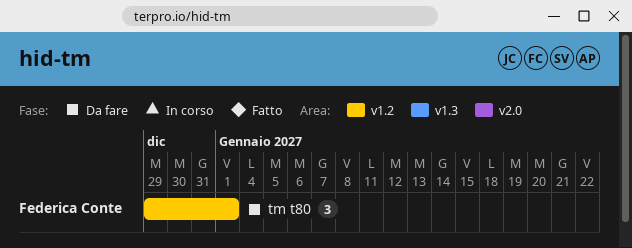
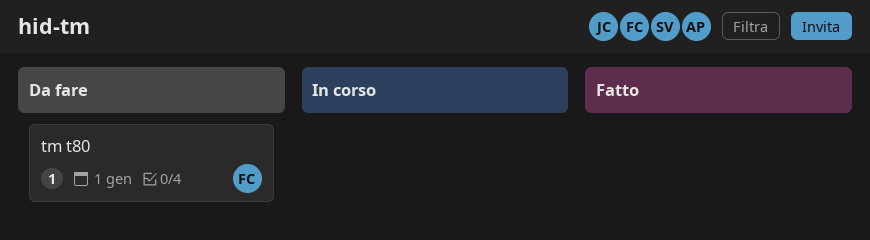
tm t80, estimate: 3 -> 1

